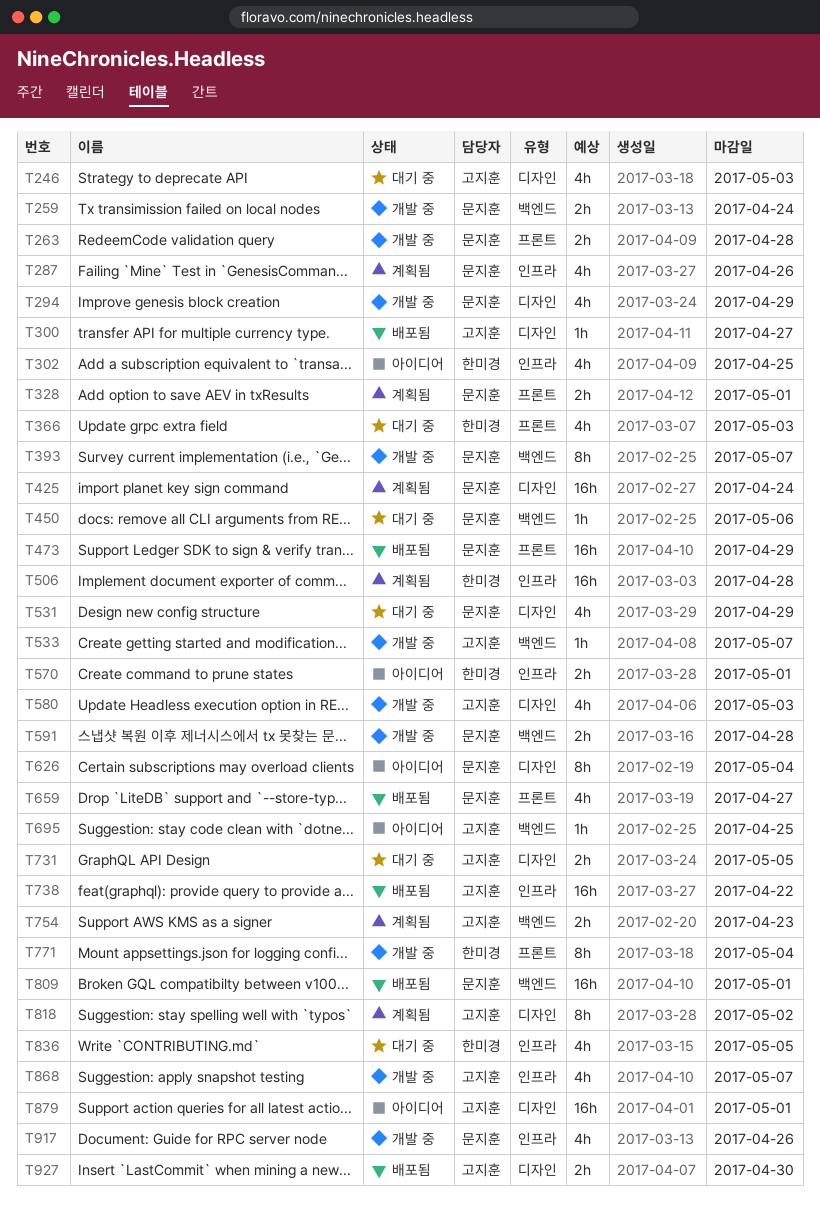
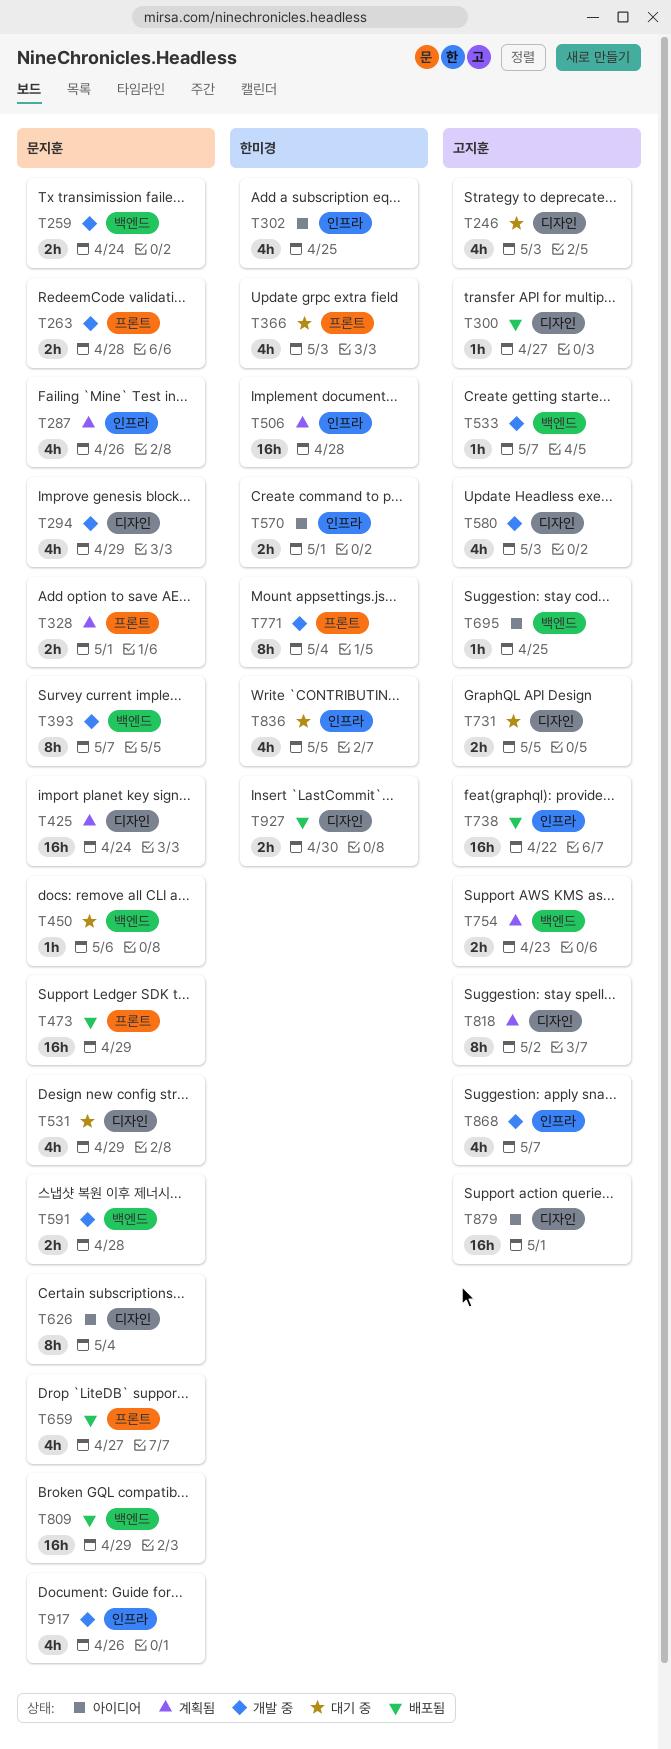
T809, due: May 1 -> Apr 29
T927, owner: 고지훈 -> 한미경

